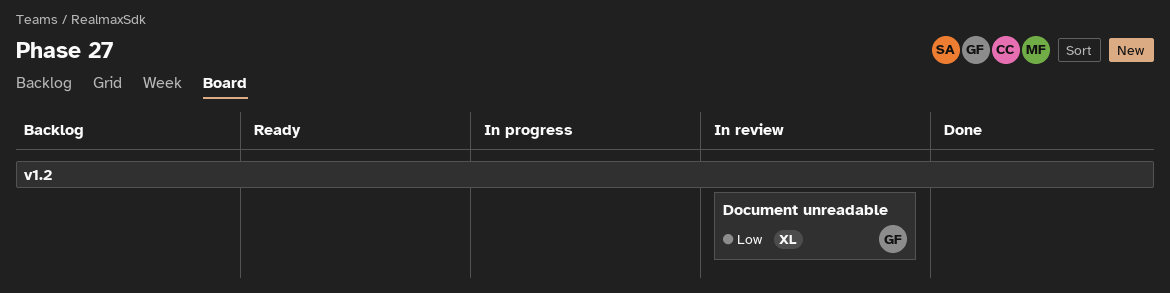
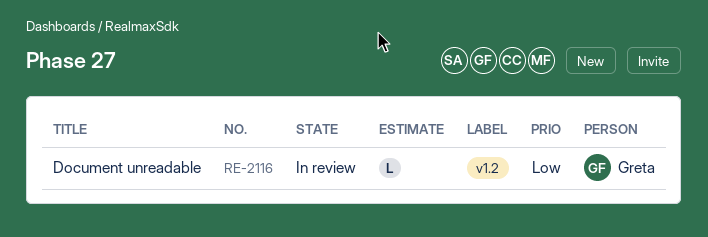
Document unreadable, estimate: XL -> L

